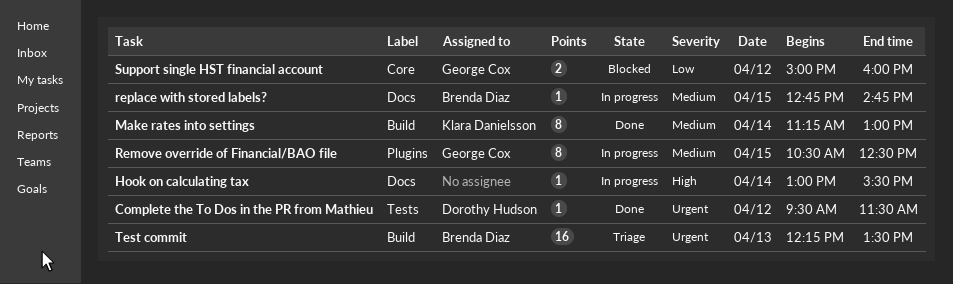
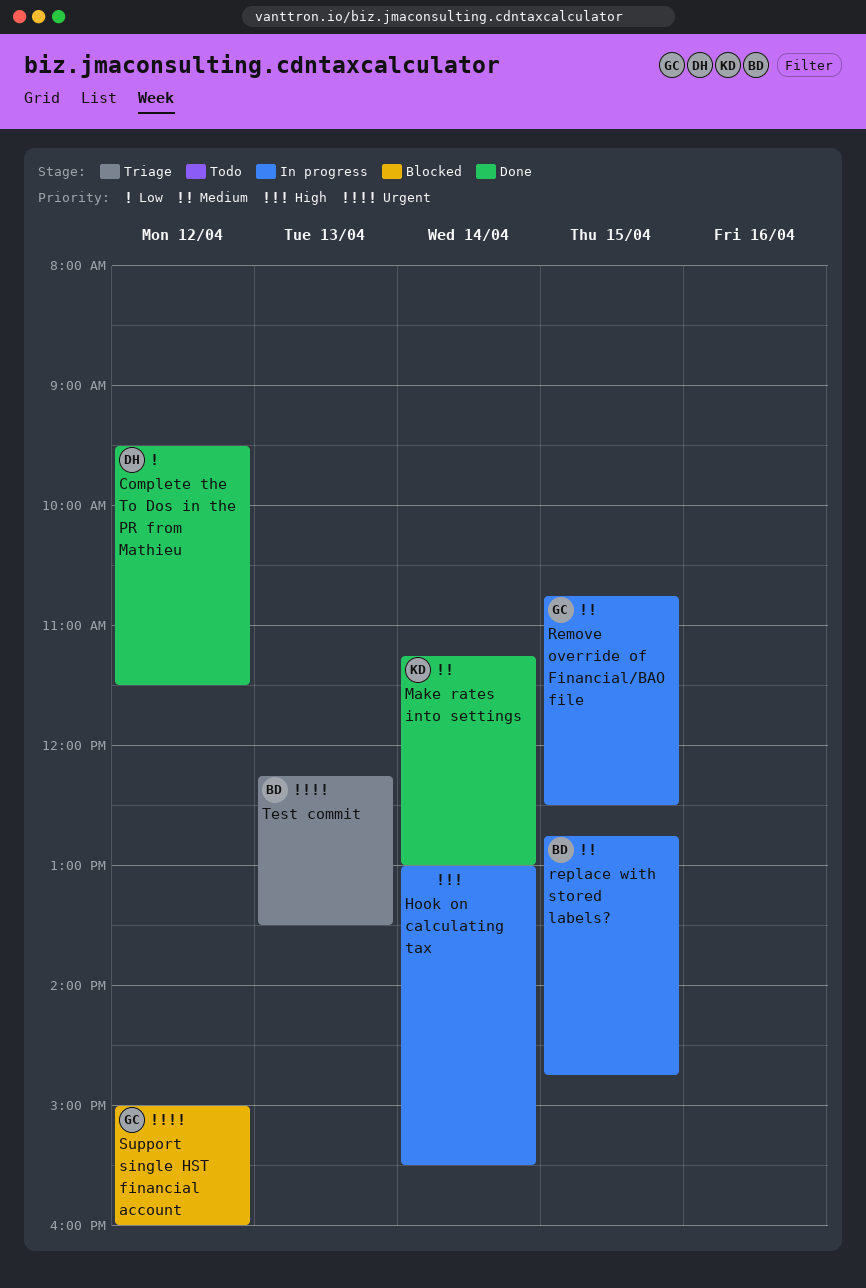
Complete the To Dos in the PR from Mathieu, priority: Urgent -> Low
Remove override of Financial/BAO file, begins: 10:30 -> 10:45
Support single HST financial account, priority: Low -> Urgent

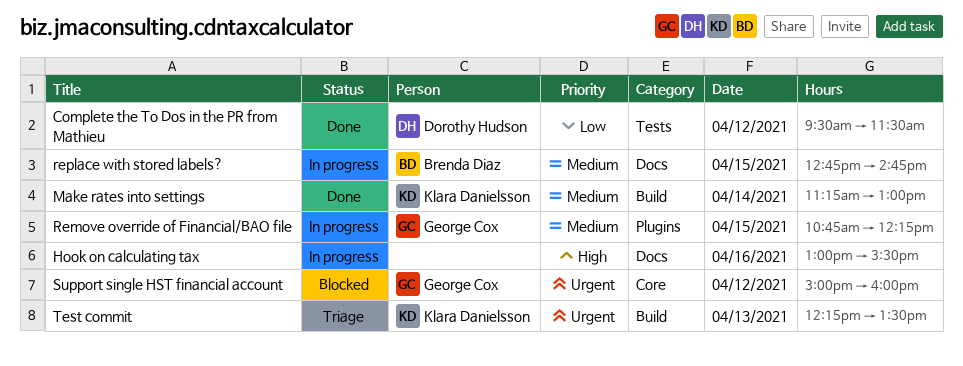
Hook on calculating tax, day: Apr 14 -> Apr 16
Remove override of Financial/BAO file, ends: 12:30 -> 12:15
Test commit, owner: Brenda Diaz -> Klara Danielsson

